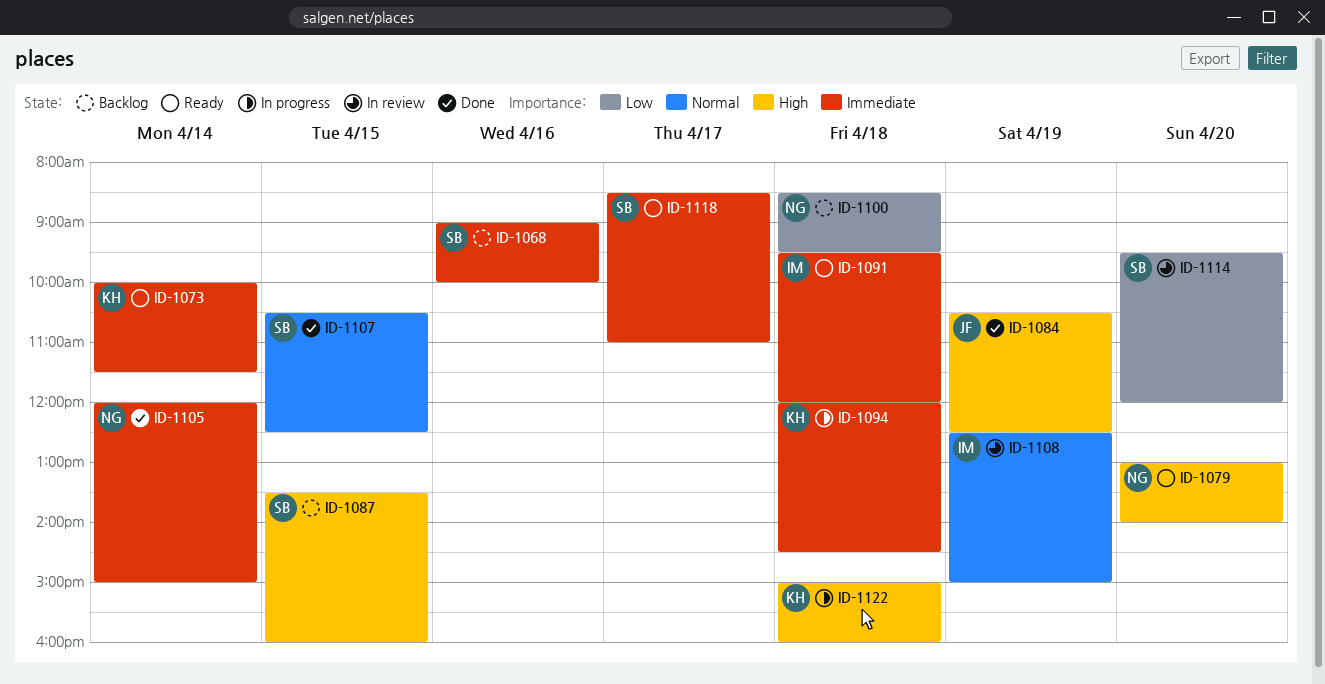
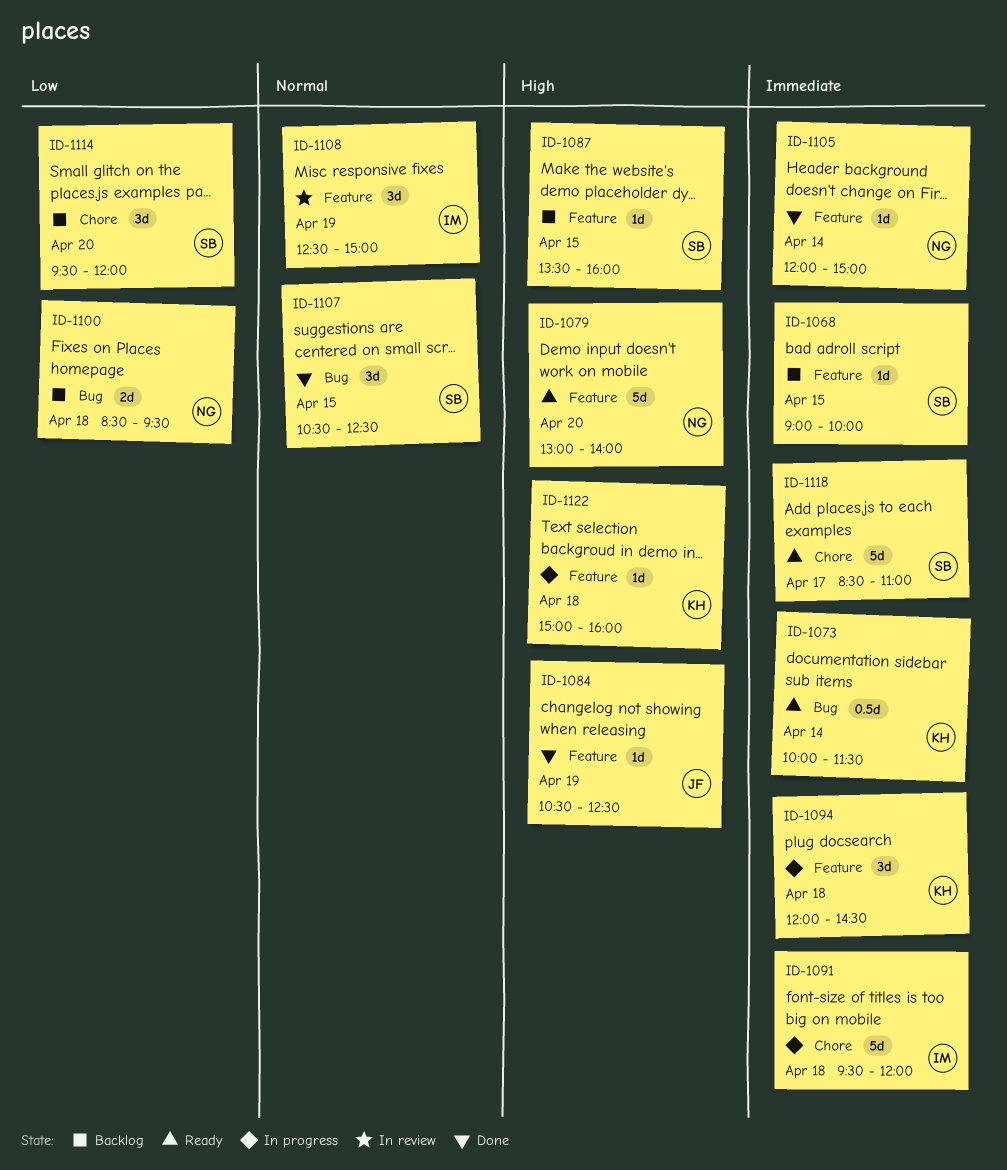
ID-1068, day: Apr 16 -> Apr 15
ID-1091, status: Ready -> In progress
ID-1114, status: In review -> Backlog

